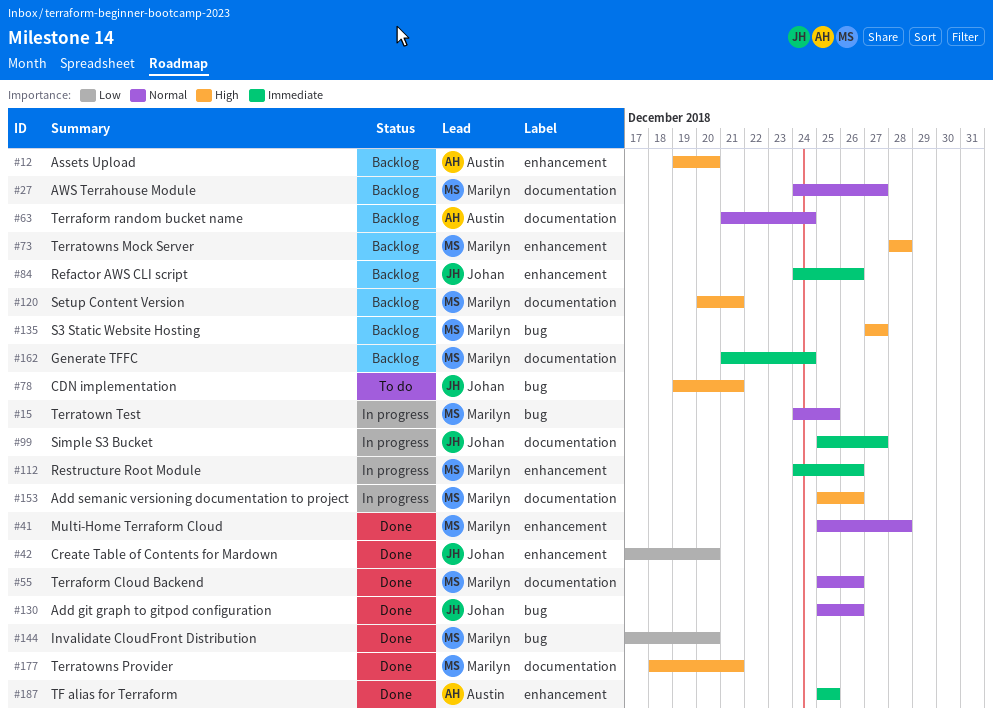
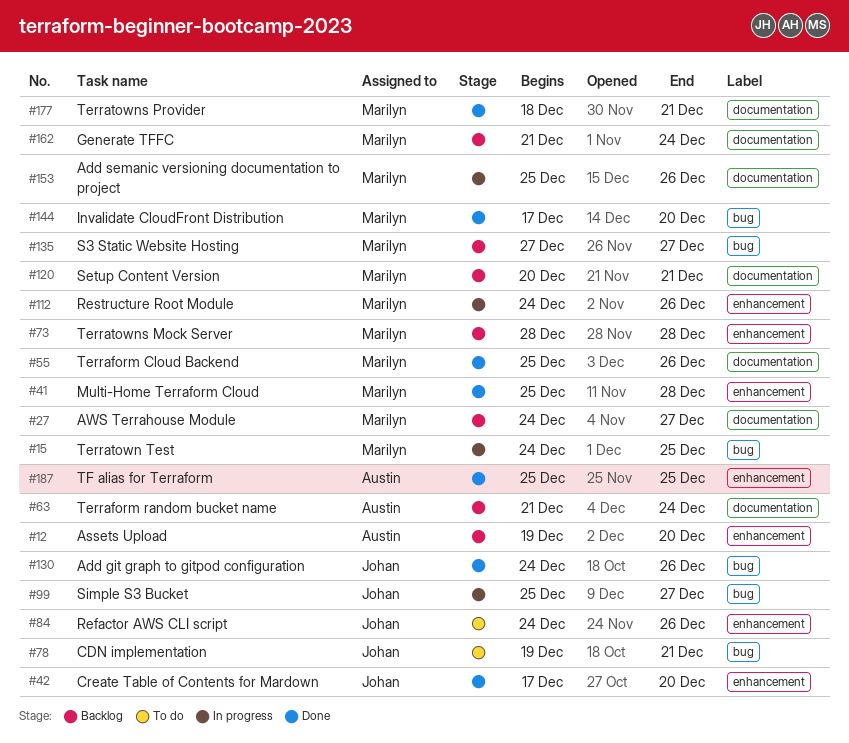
#84, status: Backlog -> To do
#99, label: documentation -> bug
#130, start: Dec 25 -> Dec 24

